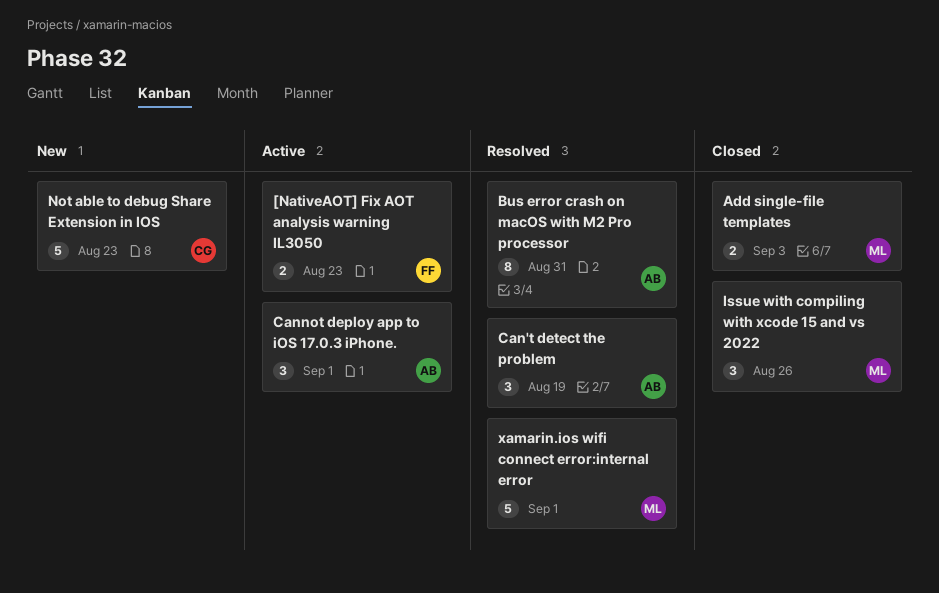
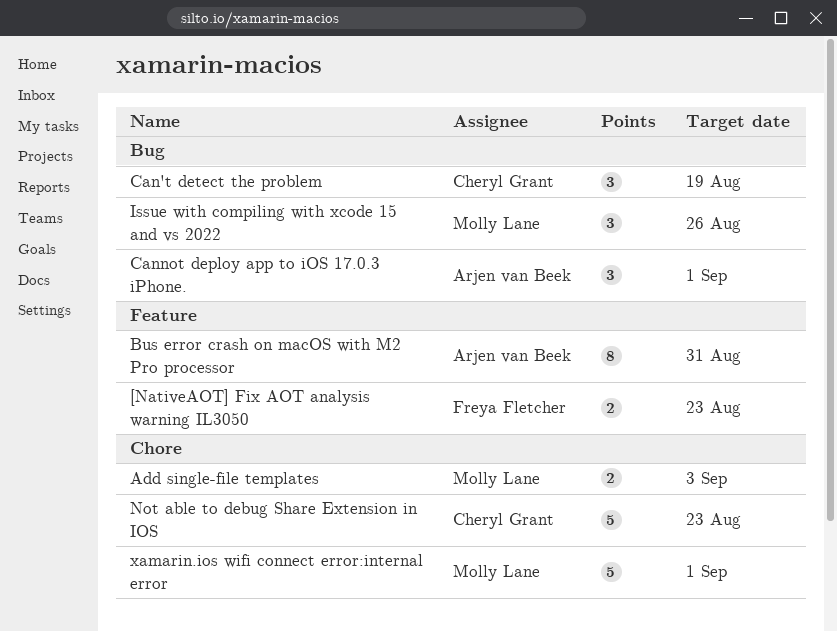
Can't detect the problem, owner: Arjen van Beek -> Cheryl Grant

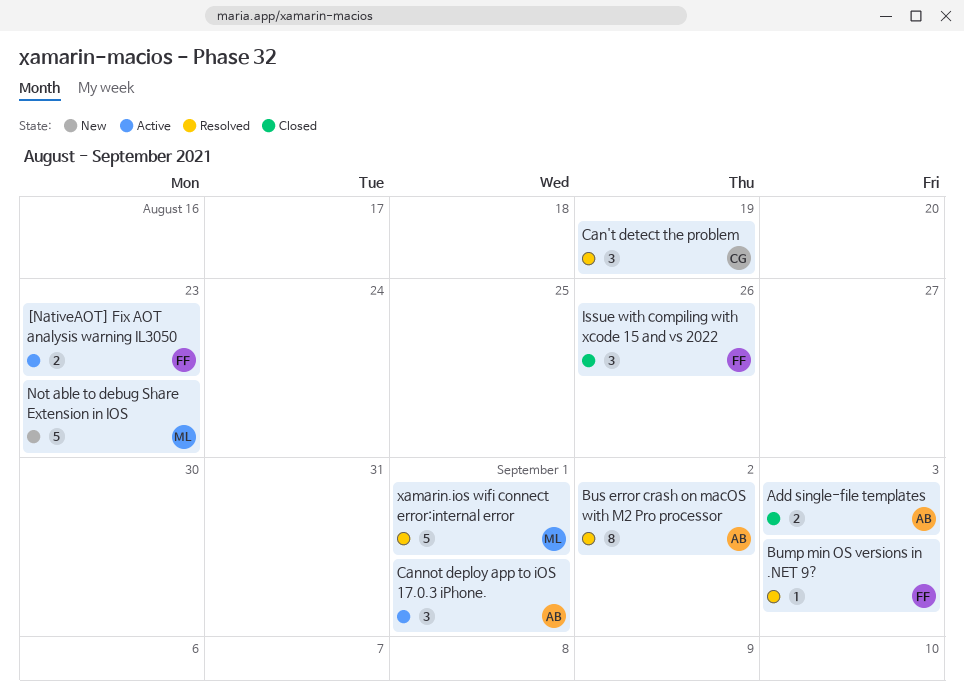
Add single-file templates, owner: Molly Lane -> Arjen van Beek
Bump min OS versions in .NET 9?: none -> present
Bus error crash on macOS with M2 Pro processor, due: Aug 31 -> Sep 2
Issue with compiling with xcode 15 and vs 2022, owner: Molly Lane -> Freya Fletcher
Not able to debug Share Extension in IOS, owner: Cheryl Grant -> Molly Lane

